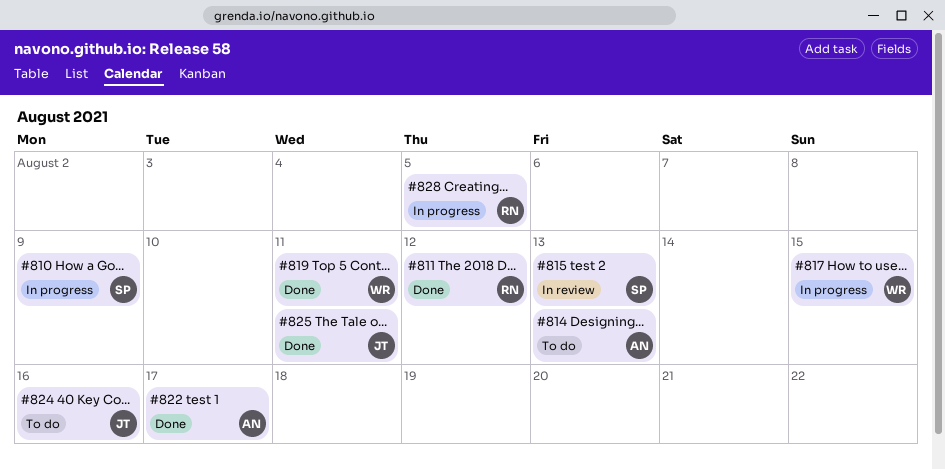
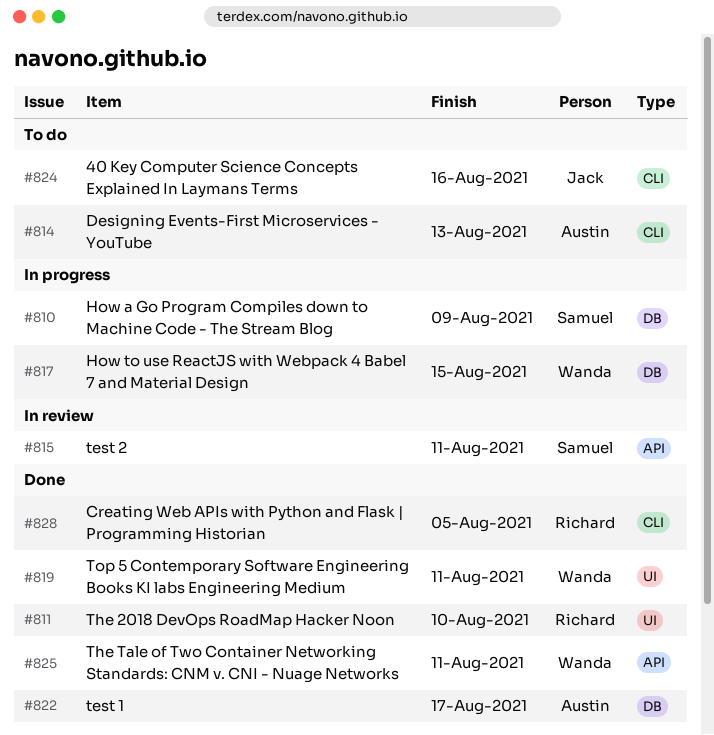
#811, due: Aug 12 -> Aug 10
#815, due: Aug 13 -> Aug 11
#825, owner: Jack -> Wanda
#828, status: In progress -> Done

